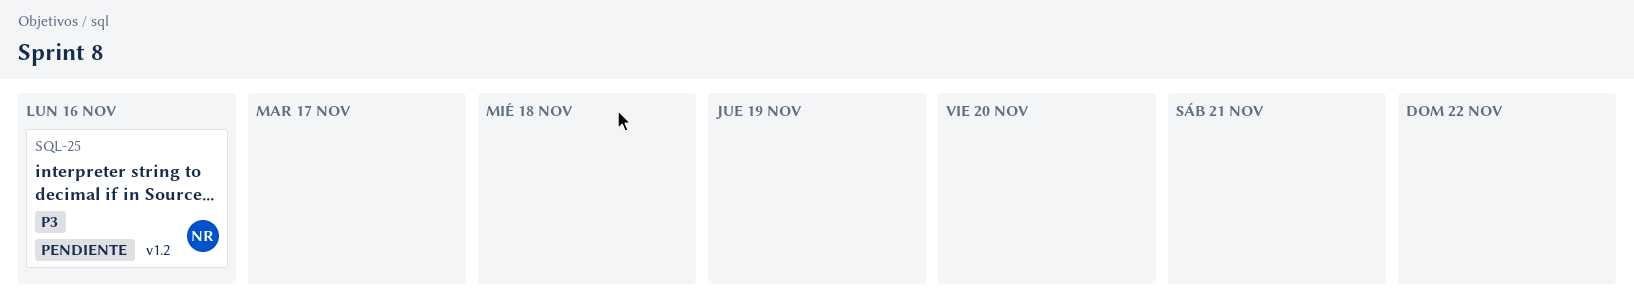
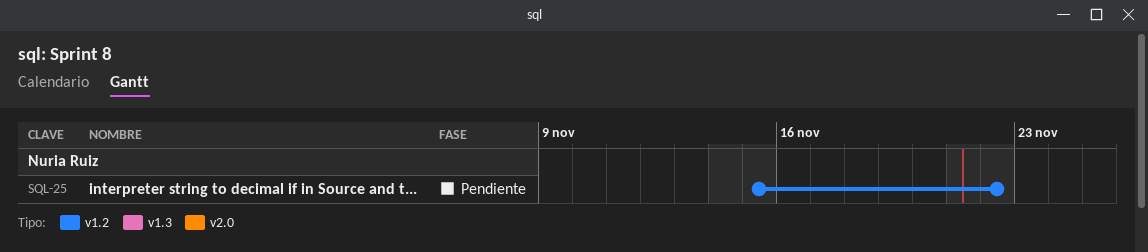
SQL-25, due: Nov 16 -> Nov 22

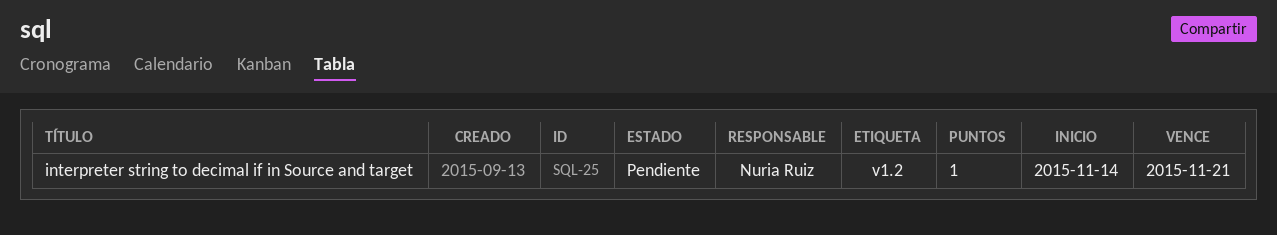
SQL-25, start: Nov 15 -> Nov 14
SQL-25, due: Nov 22 -> Nov 21

